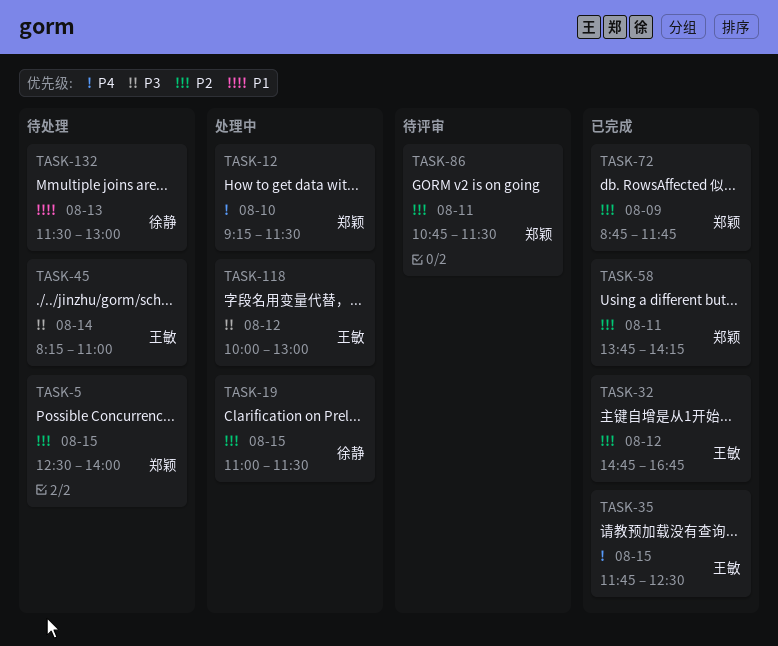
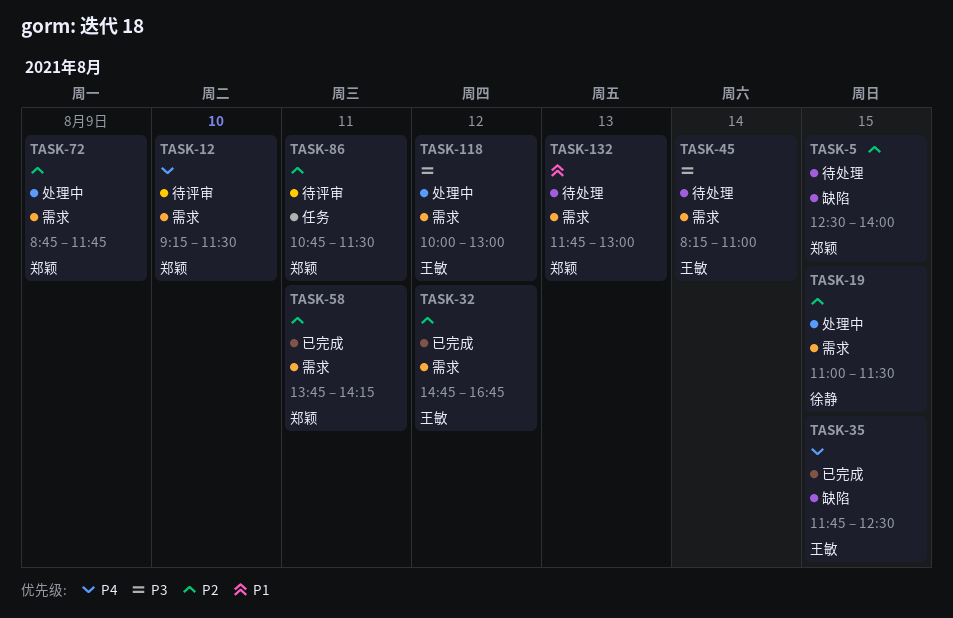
TASK-12, status: 处理中 -> 待评审
TASK-72, status: 已完成 -> 处理中
TASK-132, owner: 徐静 -> 郑颖
TASK-132, begins: 11:30 -> 11:45

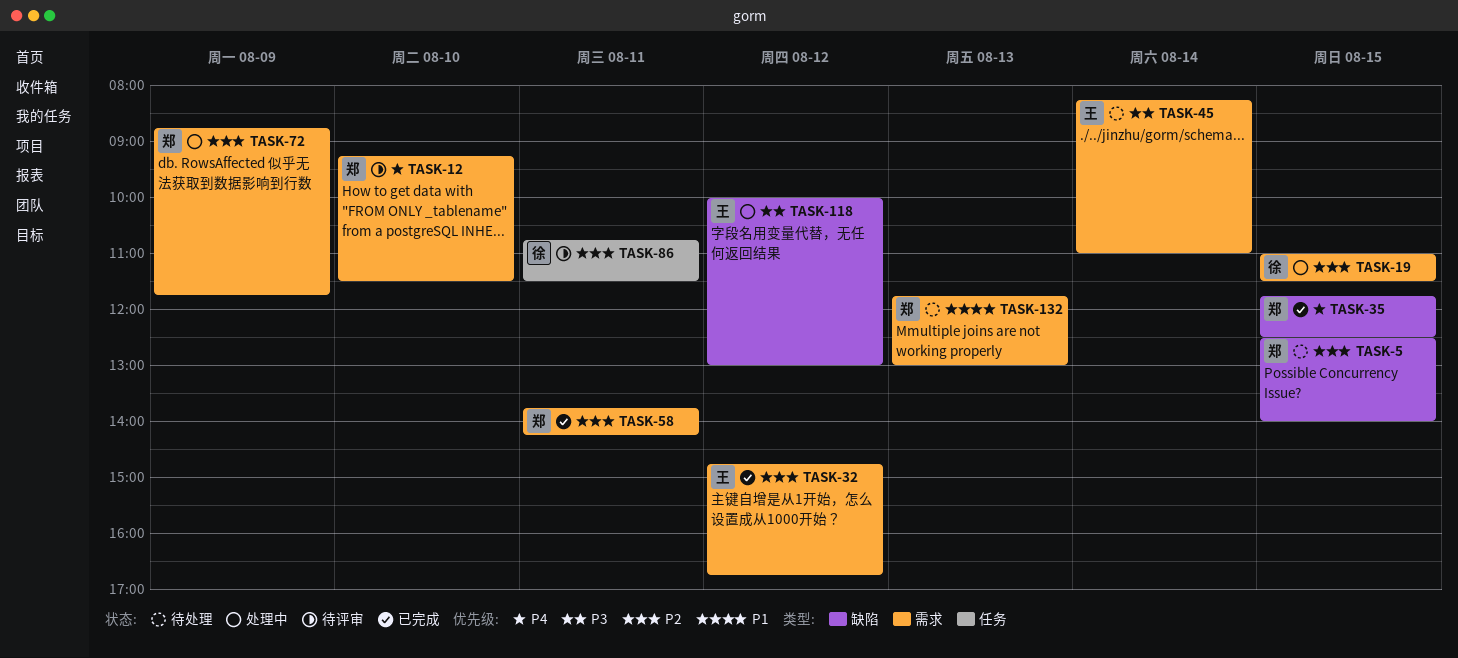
TASK-35, owner: 王敏 -> 郑颖
TASK-86, owner: 郑颖 -> 徐静
TASK-118, label: 需求 -> 缺陷

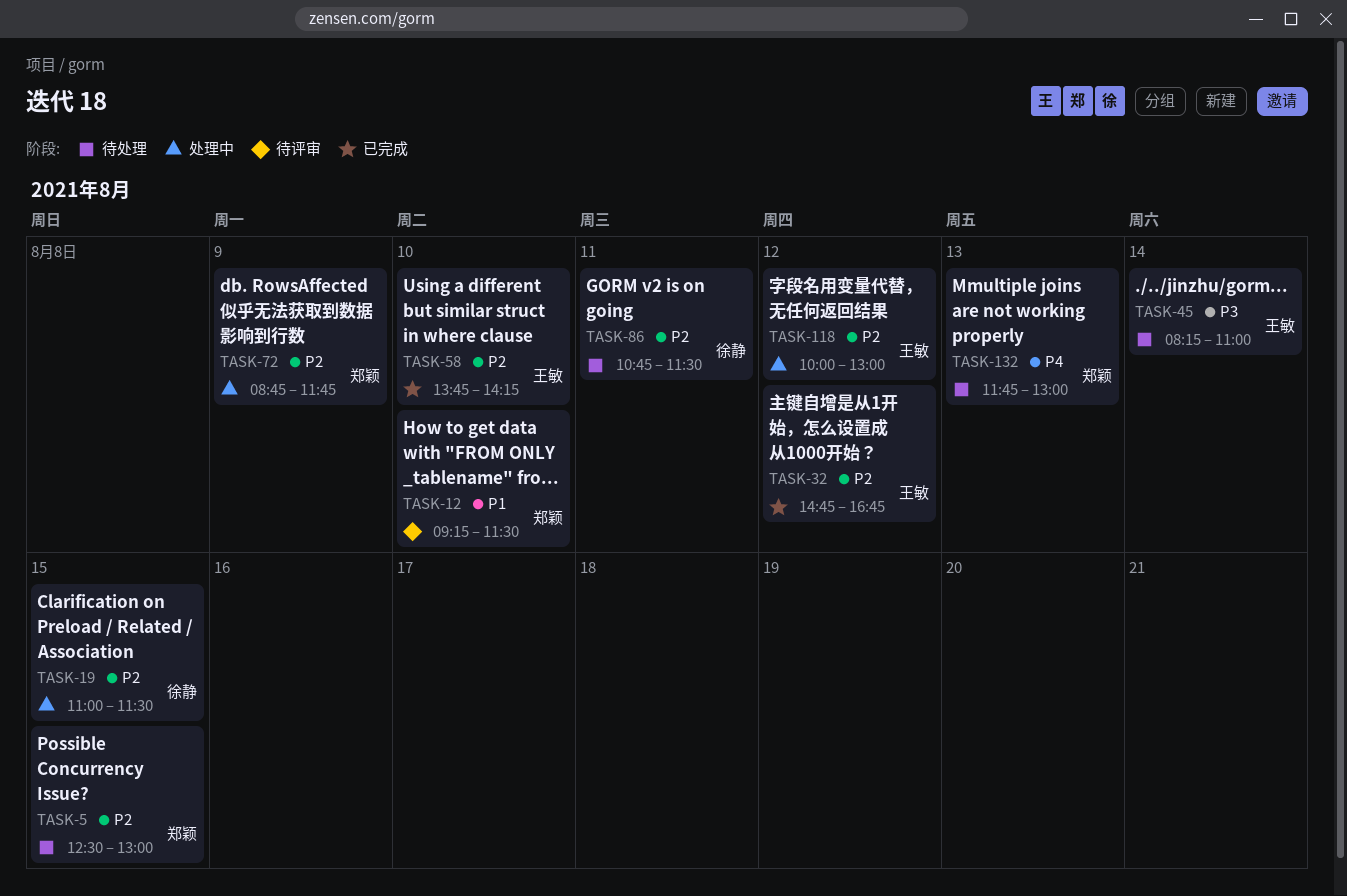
TASK-5, ends: 14:00 -> 13:00
TASK-12, priority: P4 -> P1
TASK-35: present -> none
TASK-58, owner: 郑颖 -> 王敏
TASK-58, day: Aug 11 -> Aug 10
TASK-86, status: 待评审 -> 待处理
TASK-118, priority: P3 -> P2
TASK-132, priority: P1 -> P4

